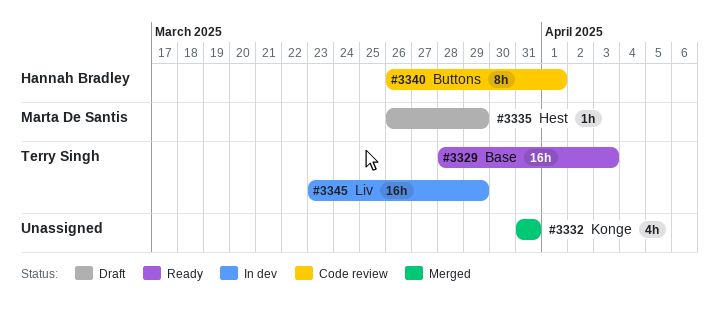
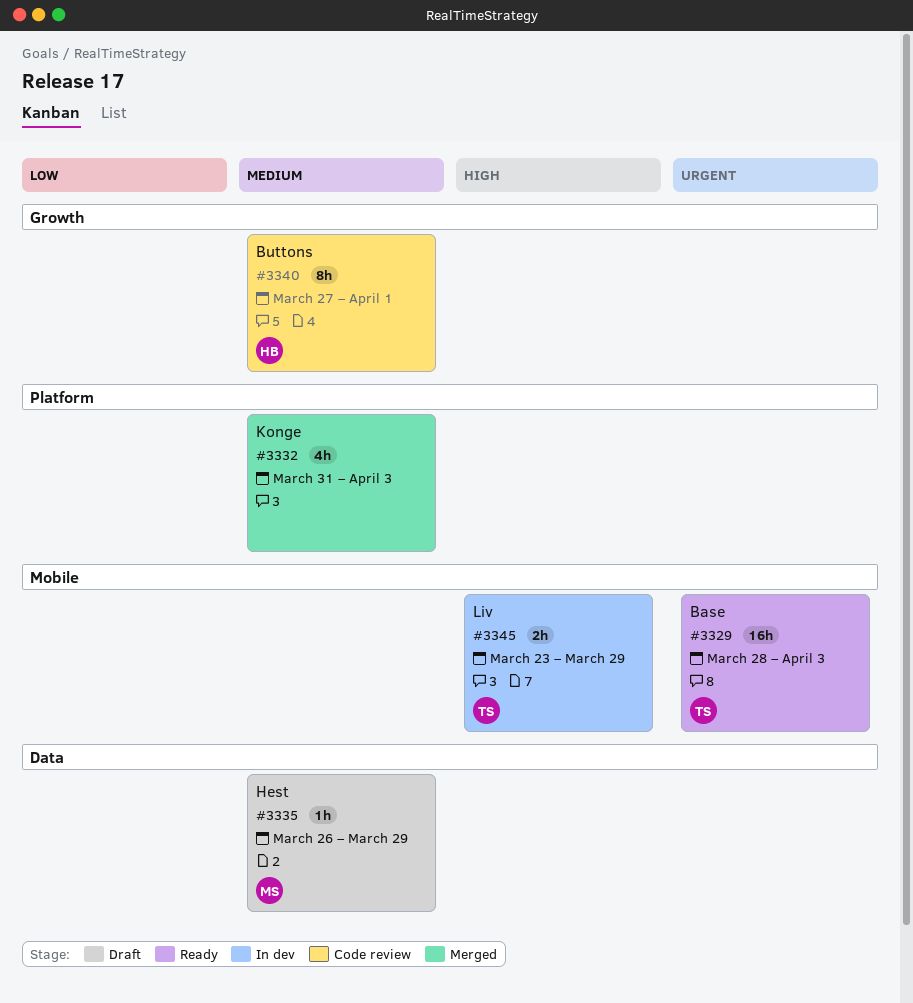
#3332, due: Mar 31 -> Apr 3
#3340, start: Mar 26 -> Mar 27
#3345, estimate: 16h -> 2h

